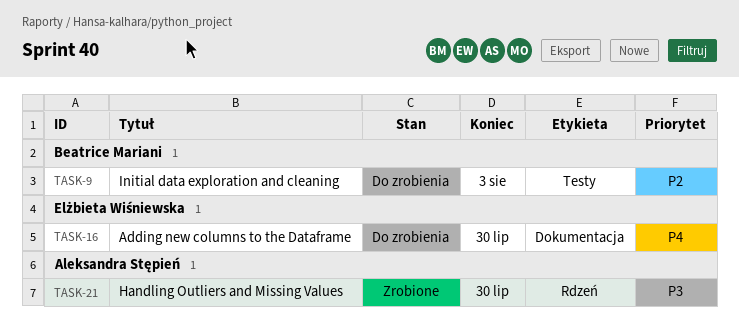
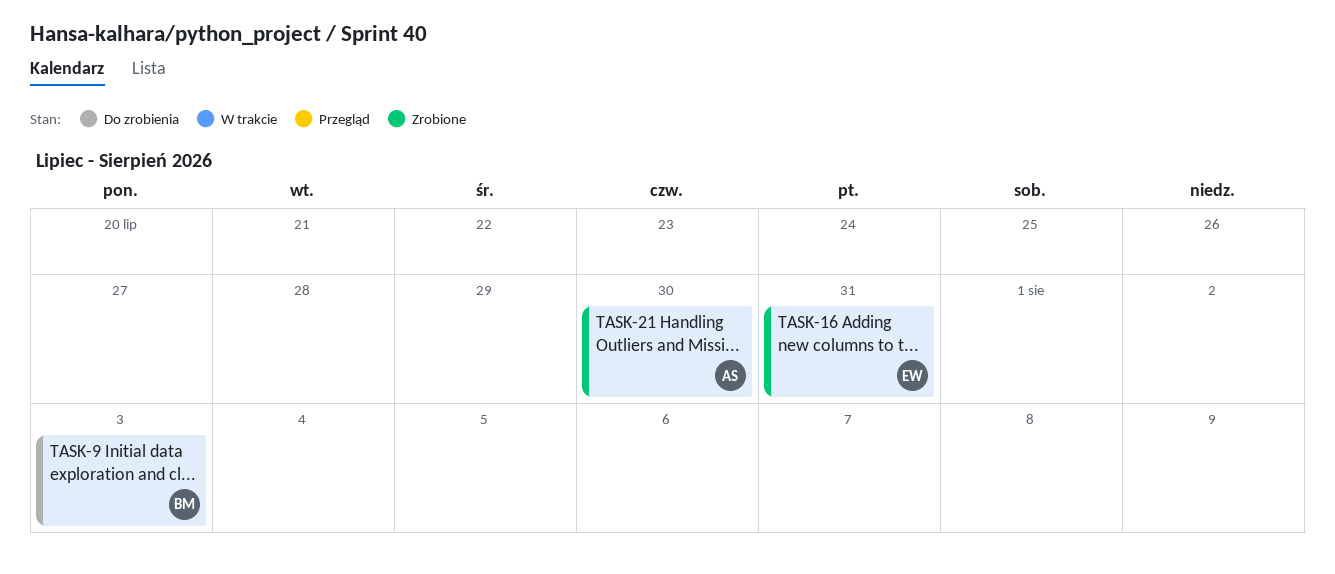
TASK-16, status: Do zrobienia -> Zrobione
TASK-16, due: Jul 30 -> Jul 31

